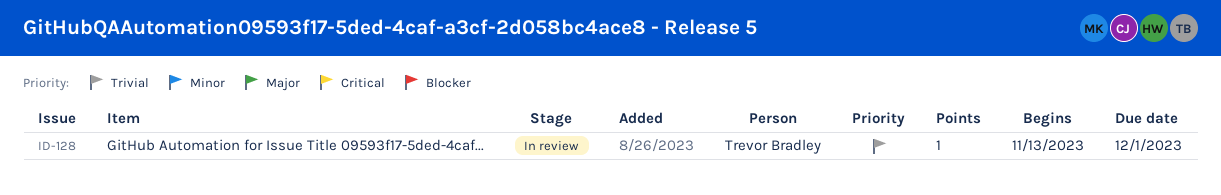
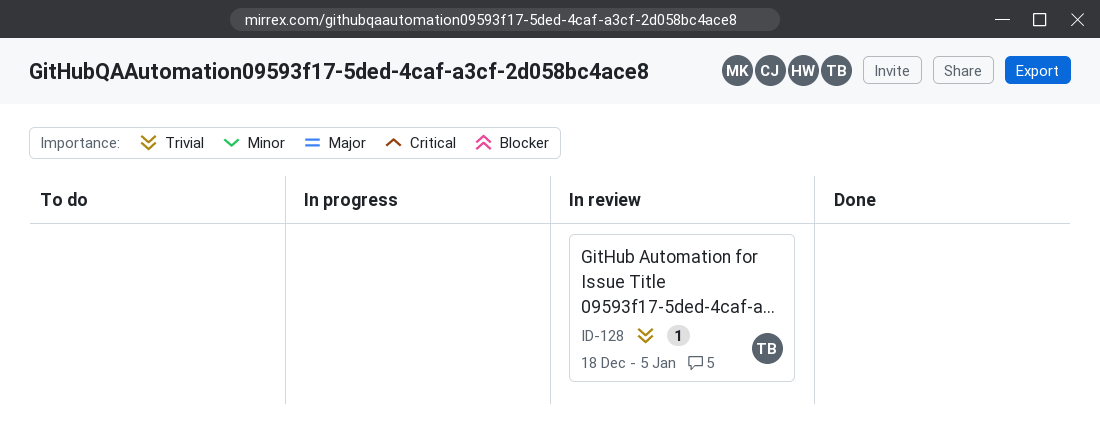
ID-128, start: Nov 13 -> Dec 18
ID-128, due: Dec 1 -> Jan 5

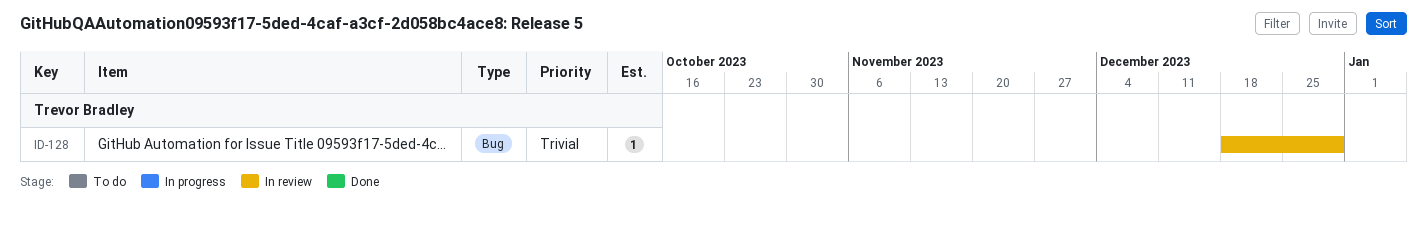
ID-128, due: Jan 5 -> Dec 29

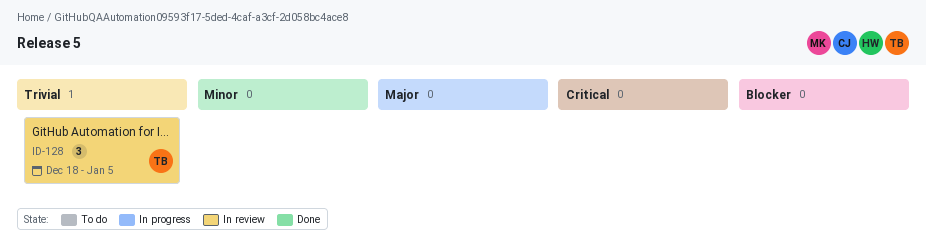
ID-128, estimate: 1 -> 3
ID-128, due: Dec 29 -> Jan 5

